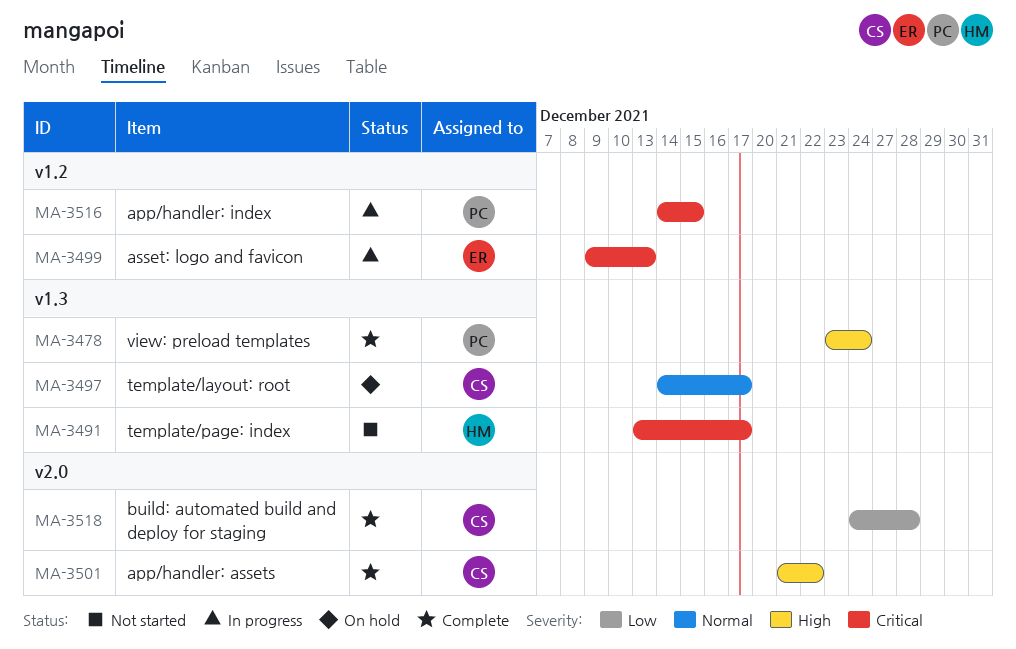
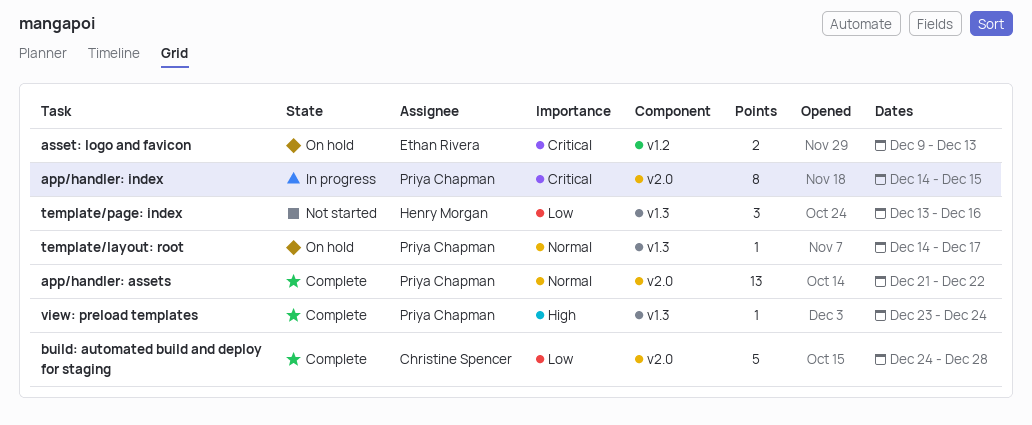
app/handler: assets, owner: Christine Spencer -> Priya Chapman
app/handler: assets, priority: High -> Normal
app/handler: index, label: v1.2 -> v2.0
asset: logo and favicon, status: In progress -> On hold
template/layout: root, owner: Christine Spencer -> Priya Chapman
template/page: index, priority: Critical -> Low
template/page: index, due: Dec 17 -> Dec 16

